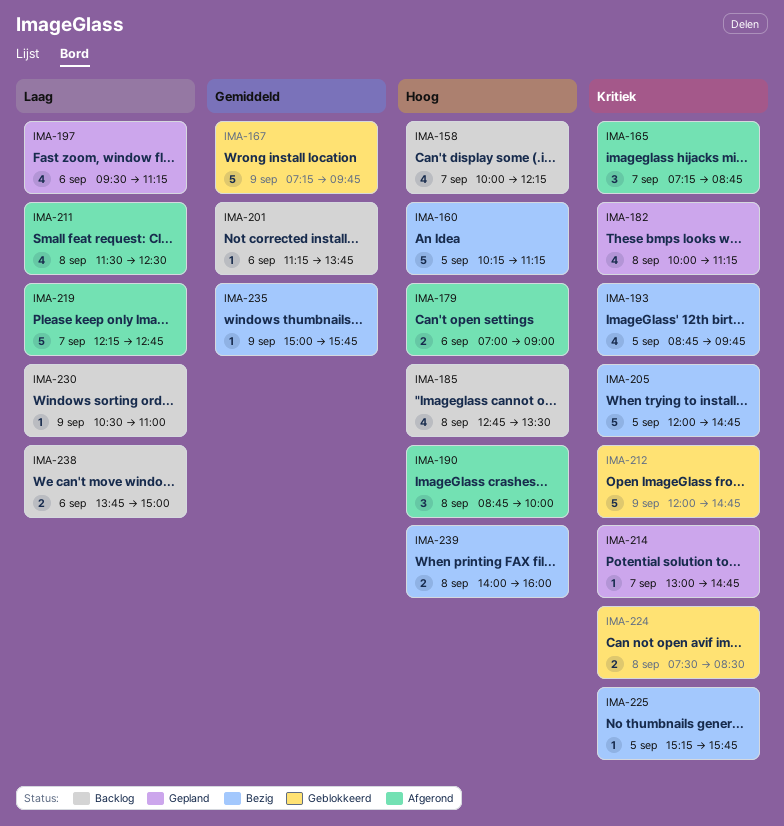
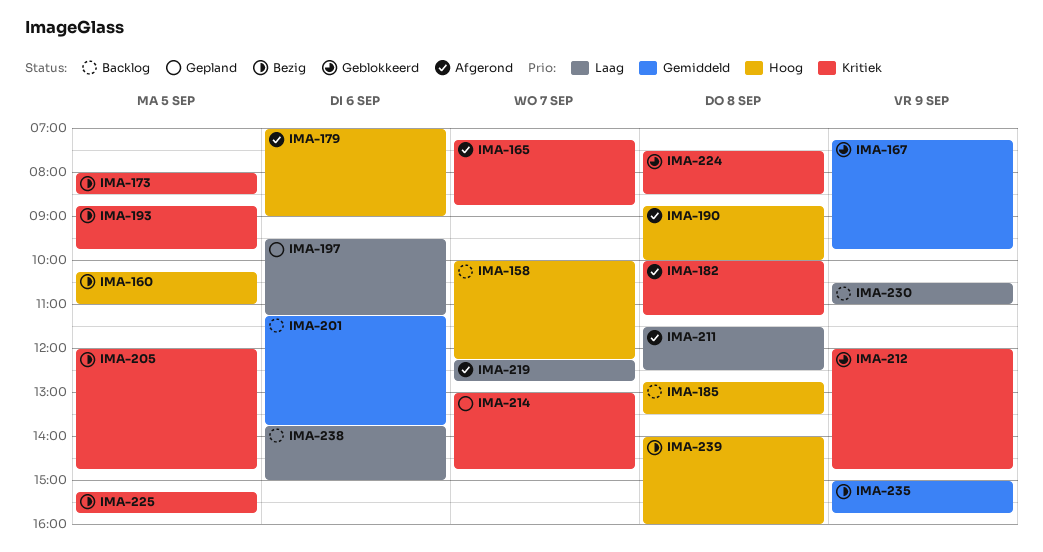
IMA-160, ends: 11:15 -> 11:00
IMA-173: none -> present
IMA-182, status: Gepland -> Afgerond

